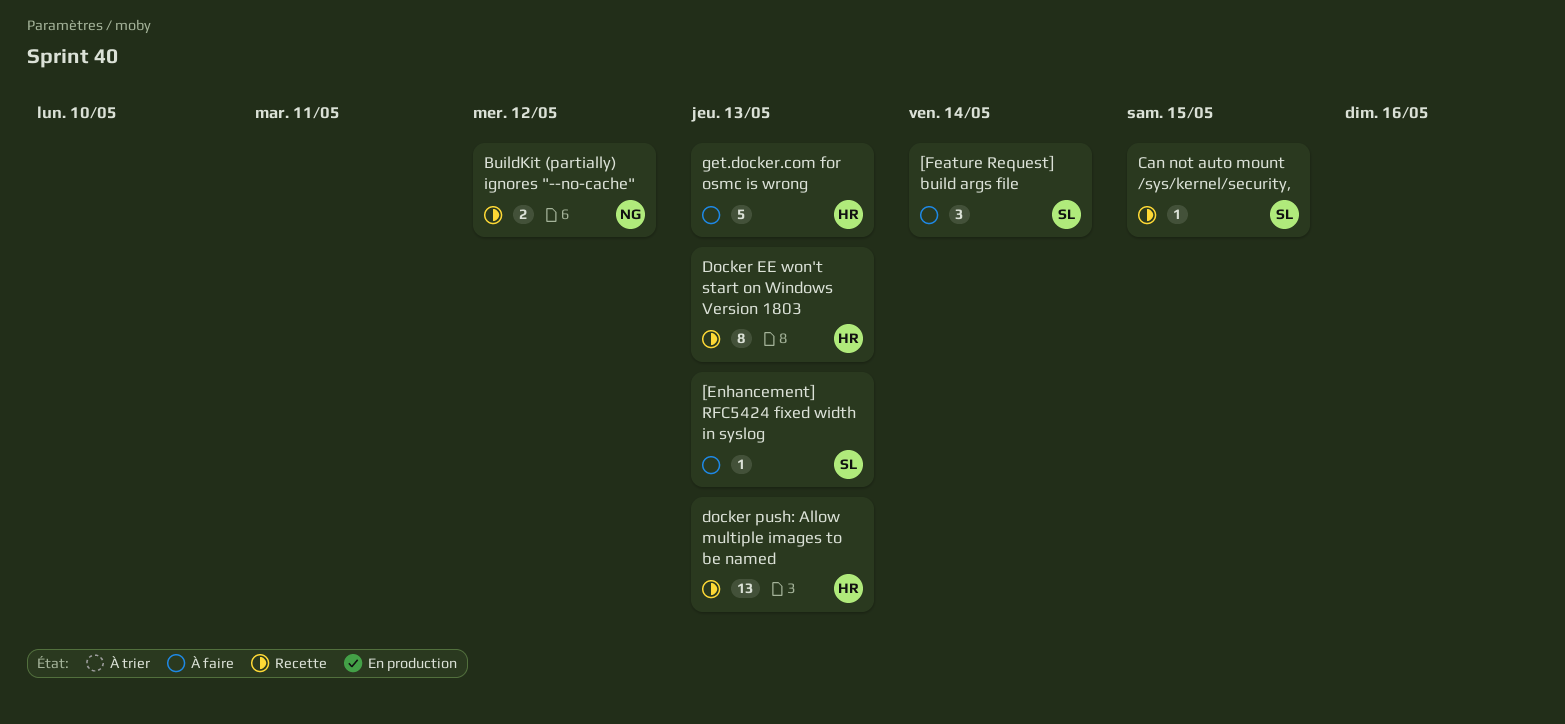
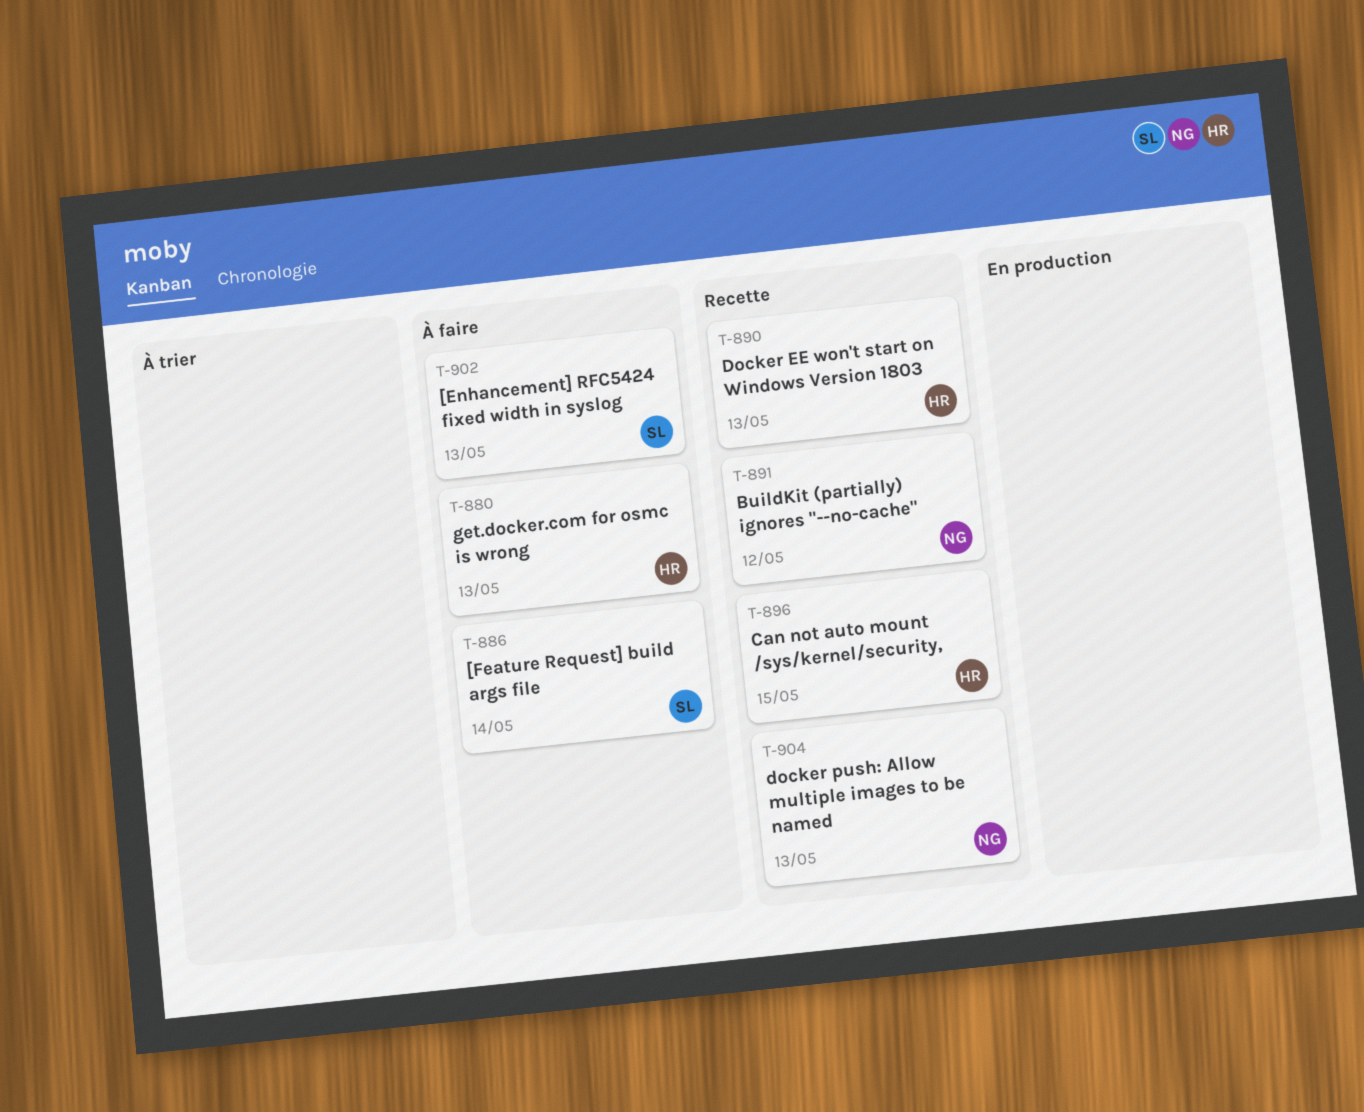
Can not auto mount /sys/kernel/security,, owner: SL -> HR
docker push: Allow multiple images to be named, owner: HR -> NG

